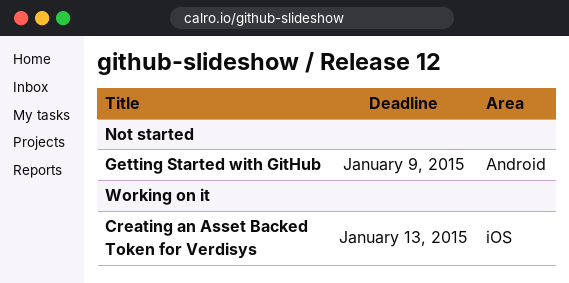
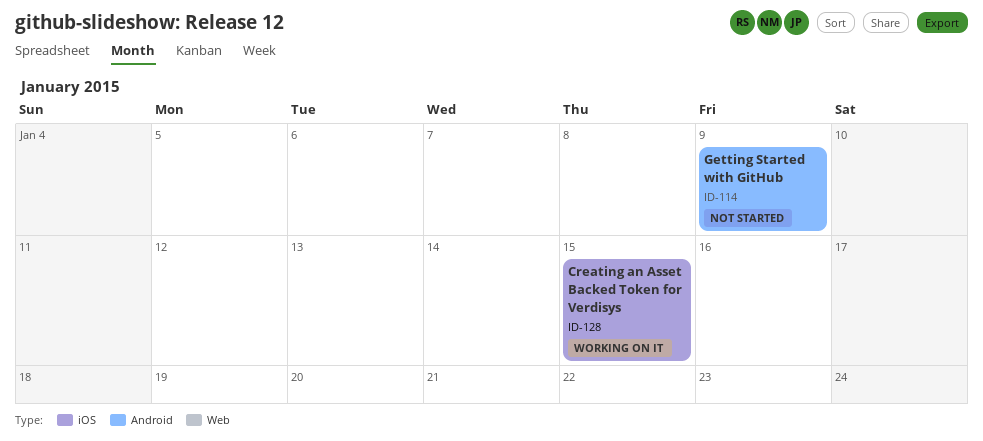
Creating an Asset Backed Token for Verdisys, due: Jan 13 -> Jan 15

